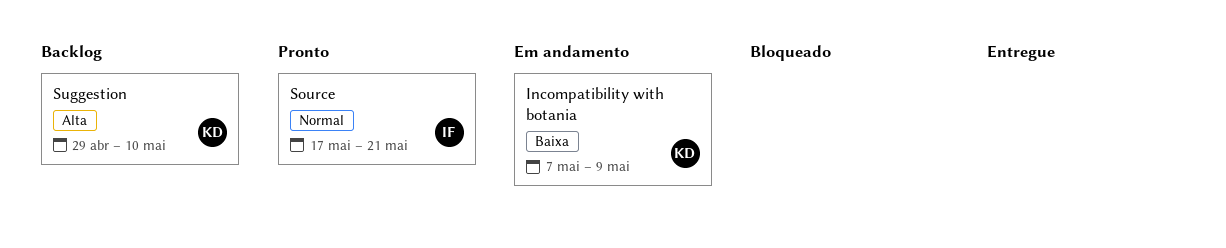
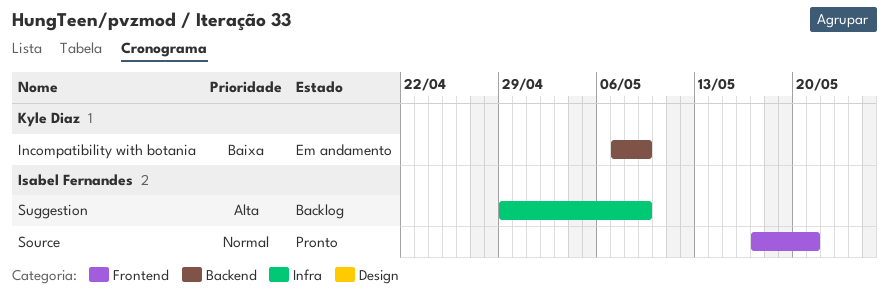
Suggestion, owner: Kyle Diaz -> Isabel Fernandes
Suggestion, due: May 10 -> May 9

